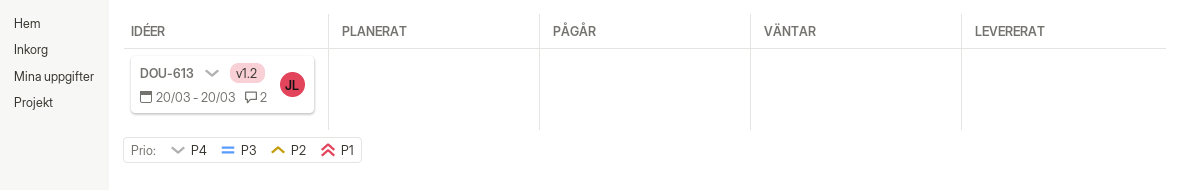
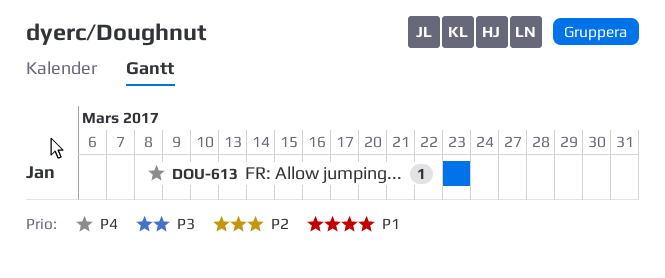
DOU-613, start: Mar 20 -> Mar 23
DOU-613, due: Mar 20 -> Mar 23

